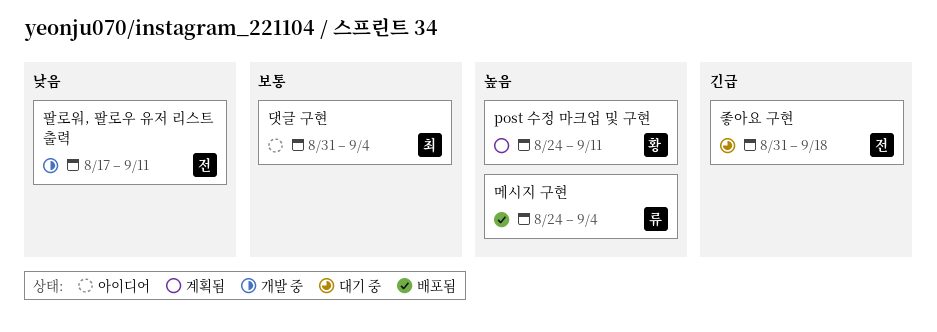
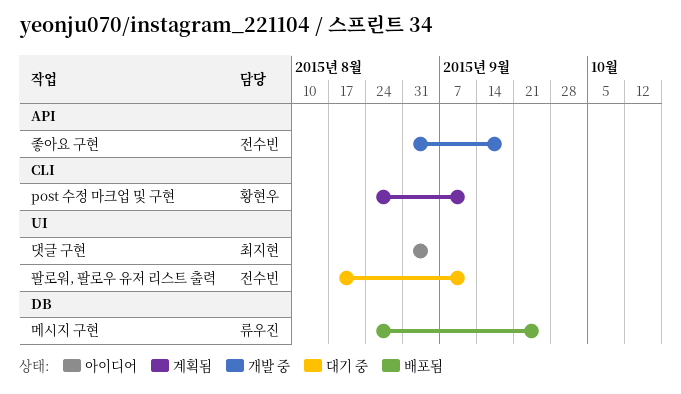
메시지 구현, due: Sep 4 -> Sep 25
좋아요 구현, status: 대기 중 -> 개발 중
팔로워, 팔로우 유저 리스트 출력, status: 개발 중 -> 대기 중

